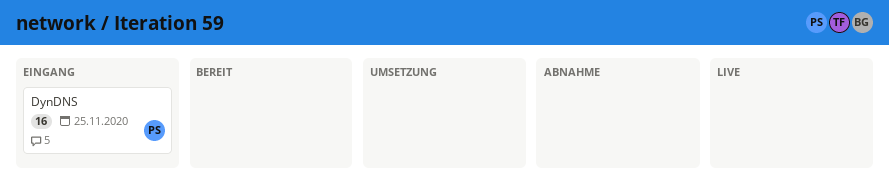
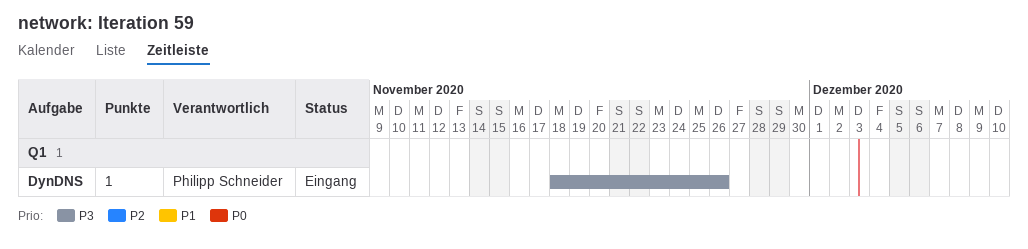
DynDNS, estimate: 16 -> 1
DynDNS, due: Nov 25 -> Nov 26

